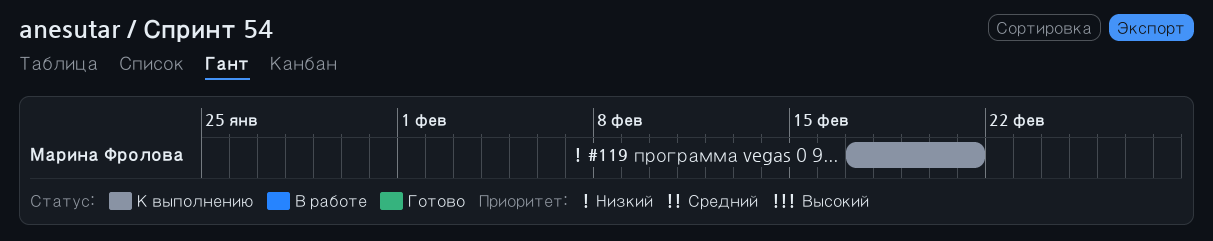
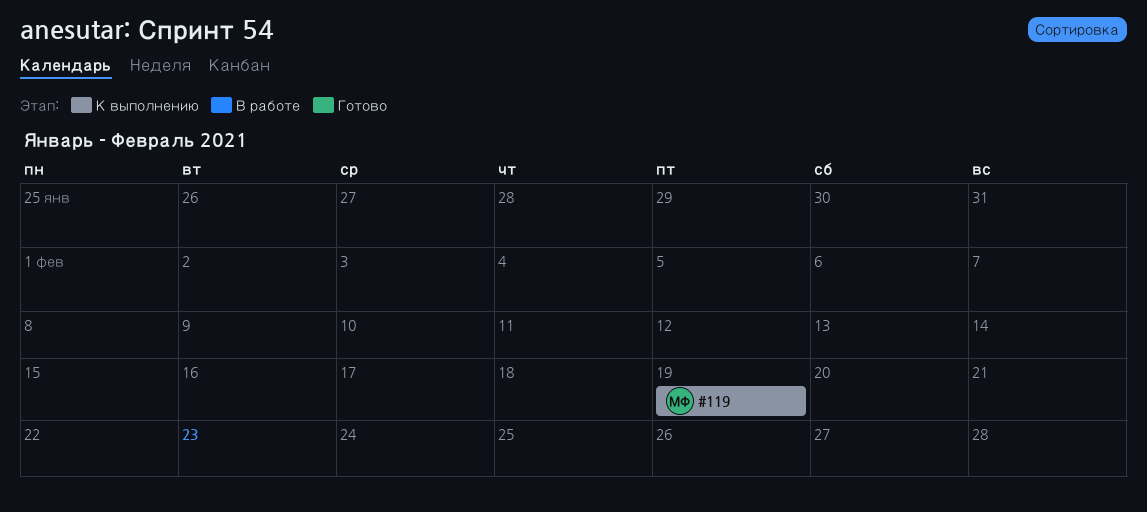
#119, start: Feb 17 -> Feb 19
#119, due: Feb 21 -> Feb 19

